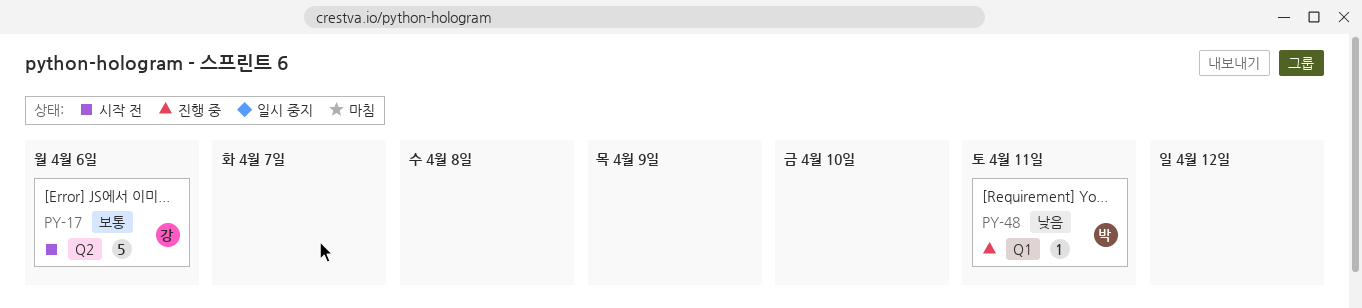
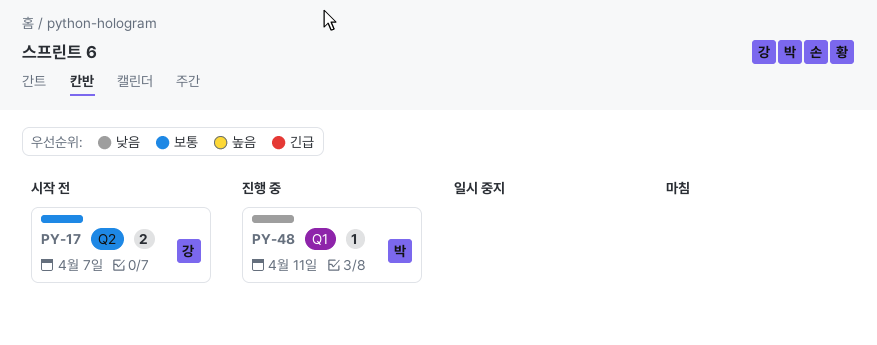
PY-17, estimate: 5 -> 2
PY-17, due: Apr 6 -> Apr 7

